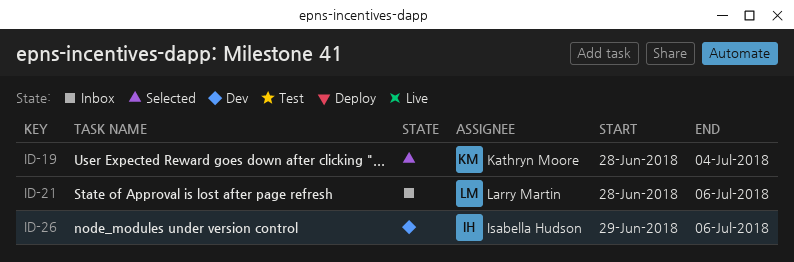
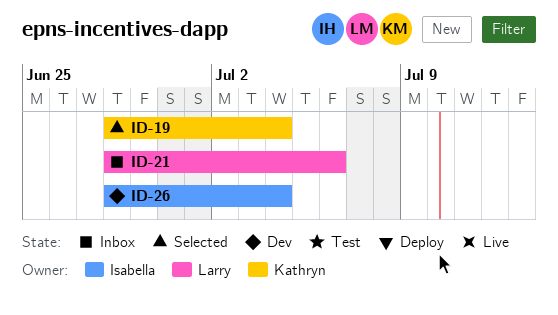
ID-26, start: Jun 29 -> Jun 28
ID-26, due: Jul 6 -> Jul 4

